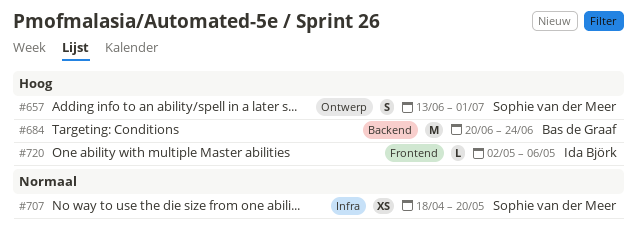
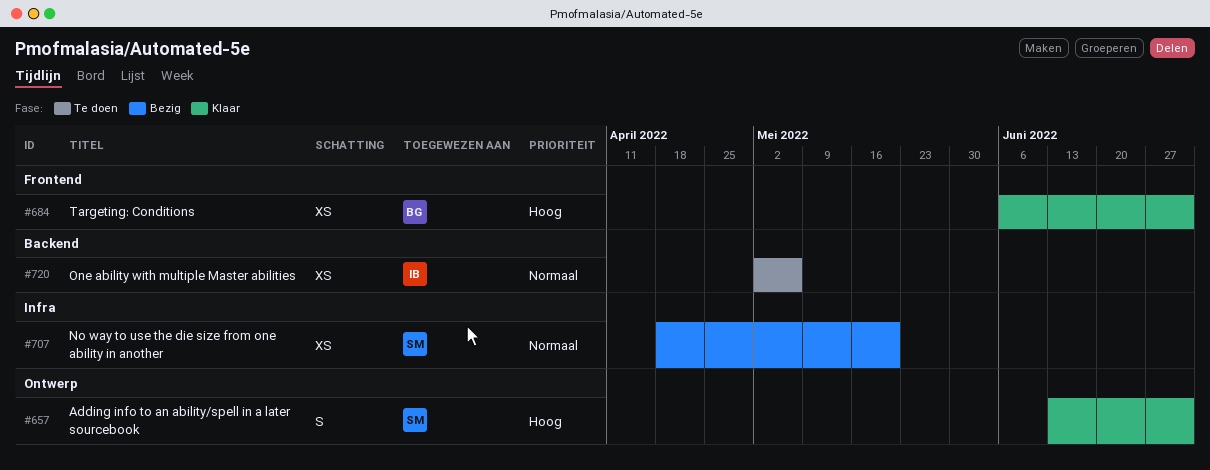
#684, label: Backend -> Frontend
#684, estimate: M -> XS
#684, start: Jun 20 -> Jun 6
#684, due: Jun 24 -> Jul 1
#720, priority: Hoog -> Normaal
#720, label: Frontend -> Backend
#720, estimate: L -> XS

